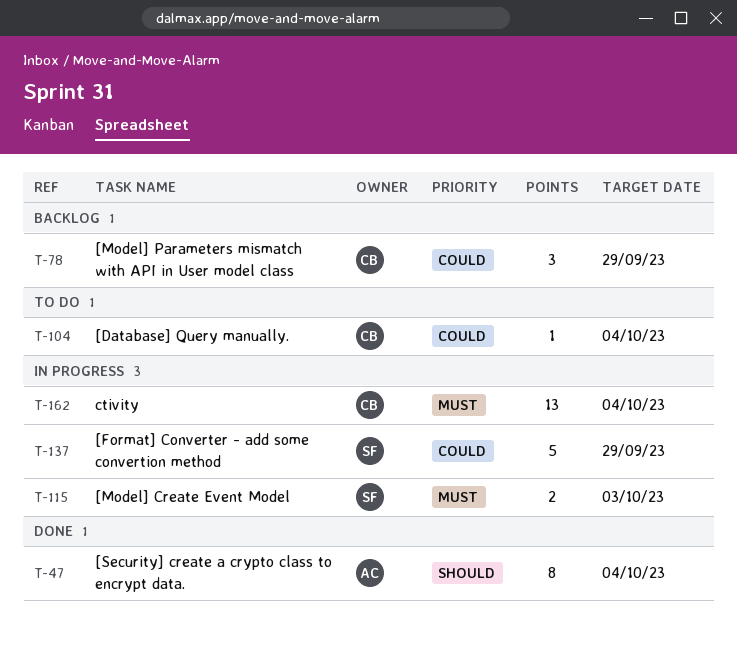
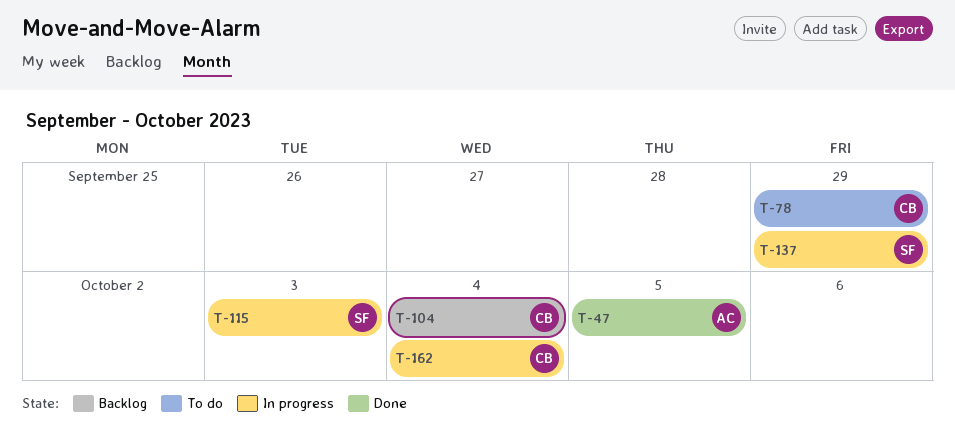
T-47, due: Oct 4 -> Oct 5
T-78, status: Backlog -> To do
T-104, status: To do -> Backlog

